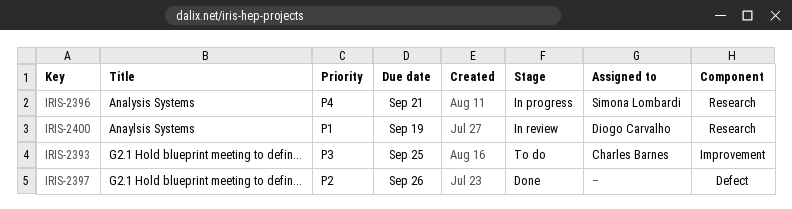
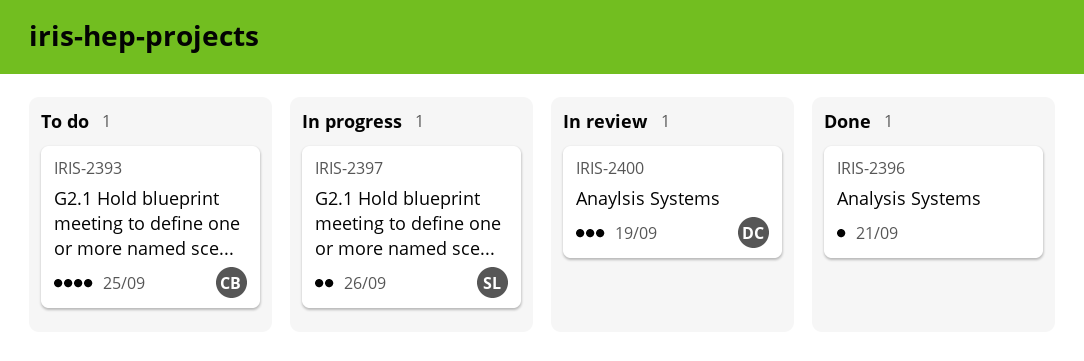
IRIS-2396, status: In progress -> Done
IRIS-2396, owner: Simona Lombardi -> none
IRIS-2397, status: Done -> In progress
IRIS-2397, owner: none -> Simona Lombardi

